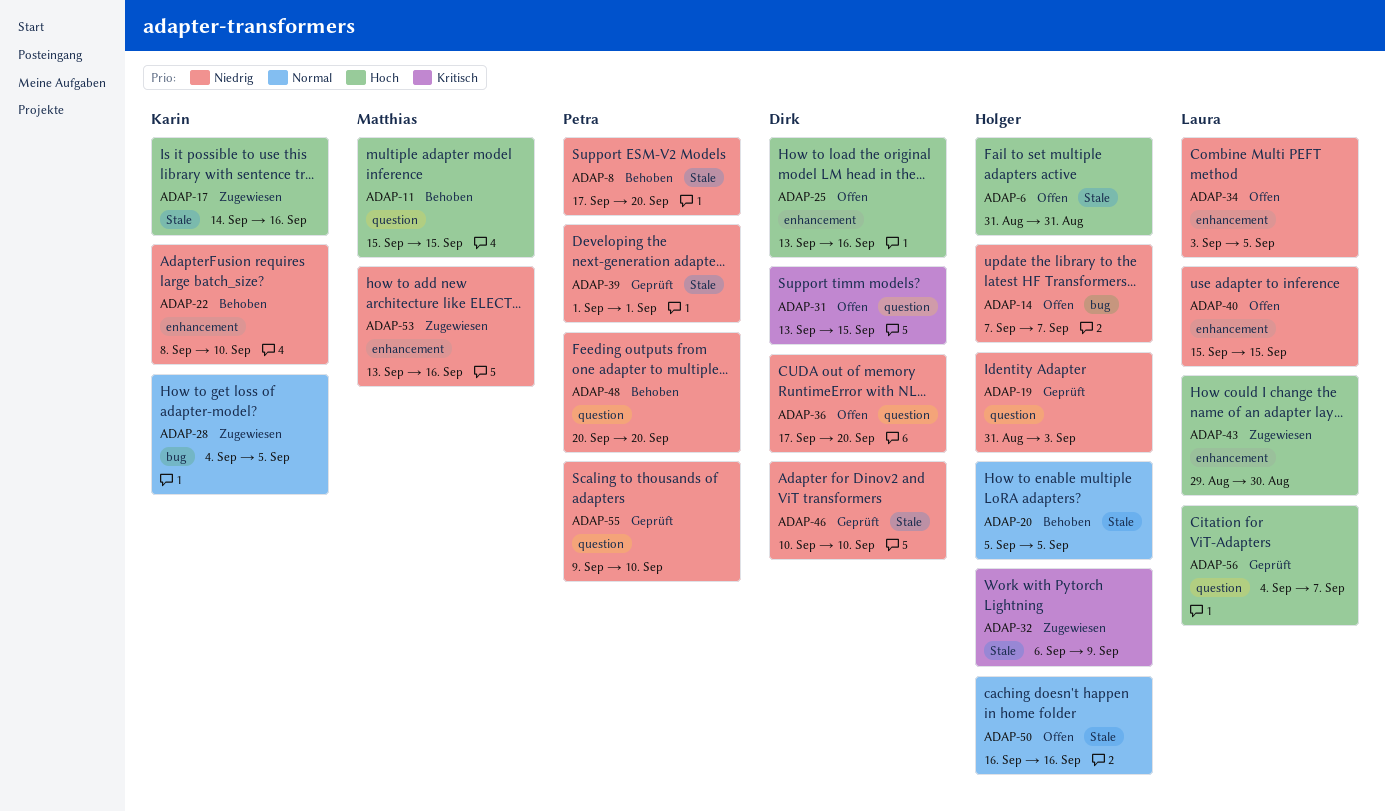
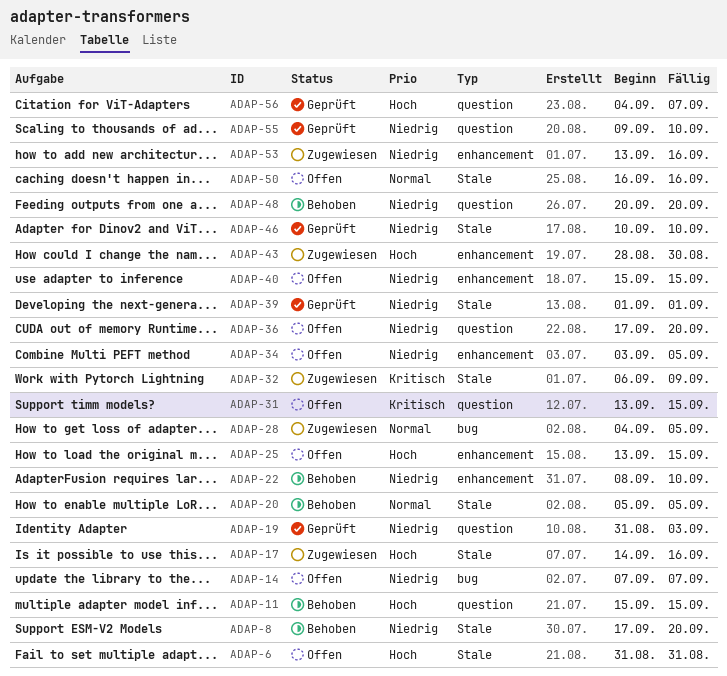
ADAP-25, due: Sep 16 -> Sep 15
ADAP-43, start: Aug 29 -> Aug 28

